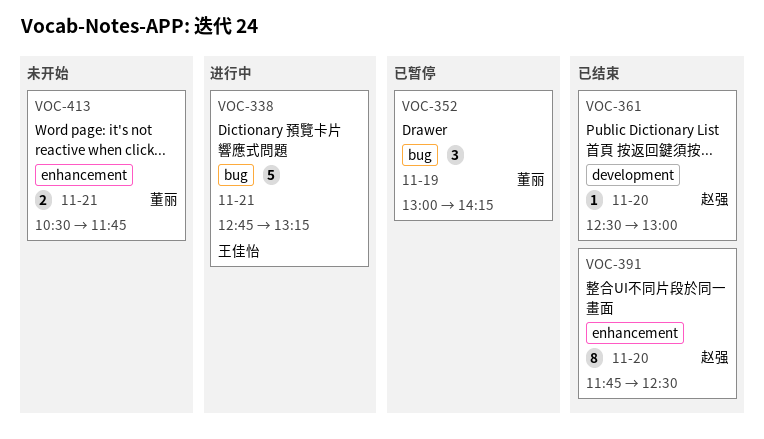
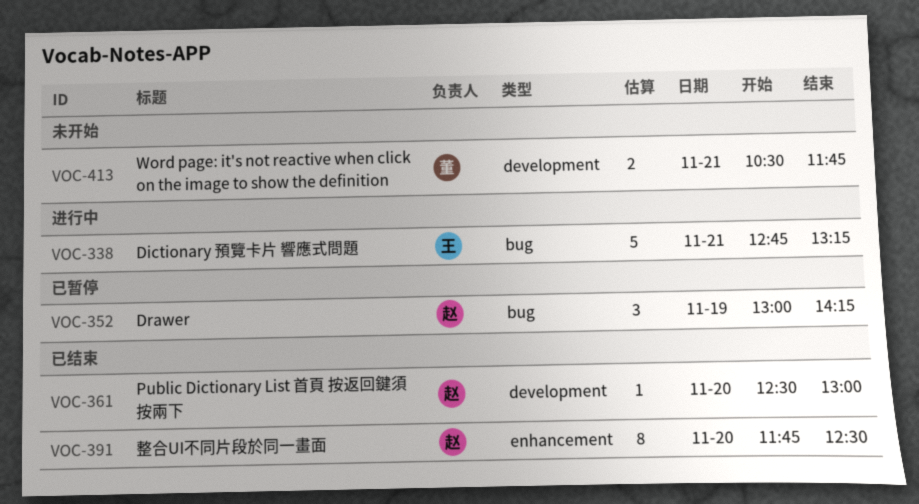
VOC-352, owner: 董丽 -> 赵强
VOC-413, label: enhancement -> development

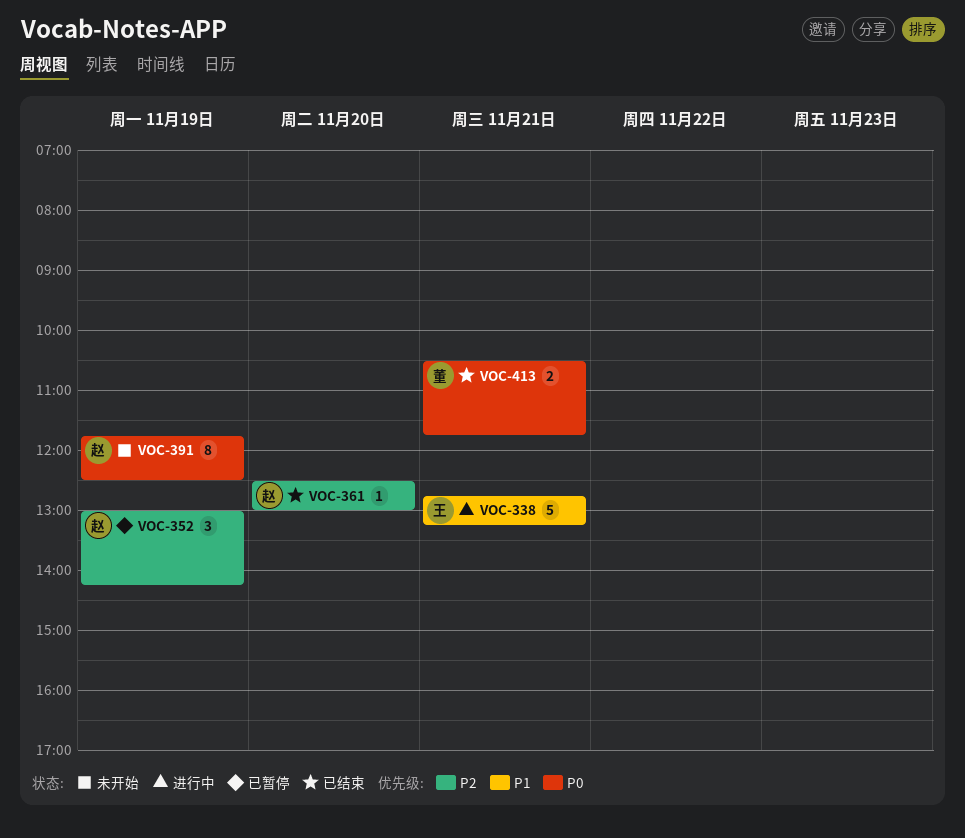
VOC-391, status: 已结束 -> 未开始
VOC-391, day: Nov 20 -> Nov 19
VOC-413, status: 未开始 -> 已结束

